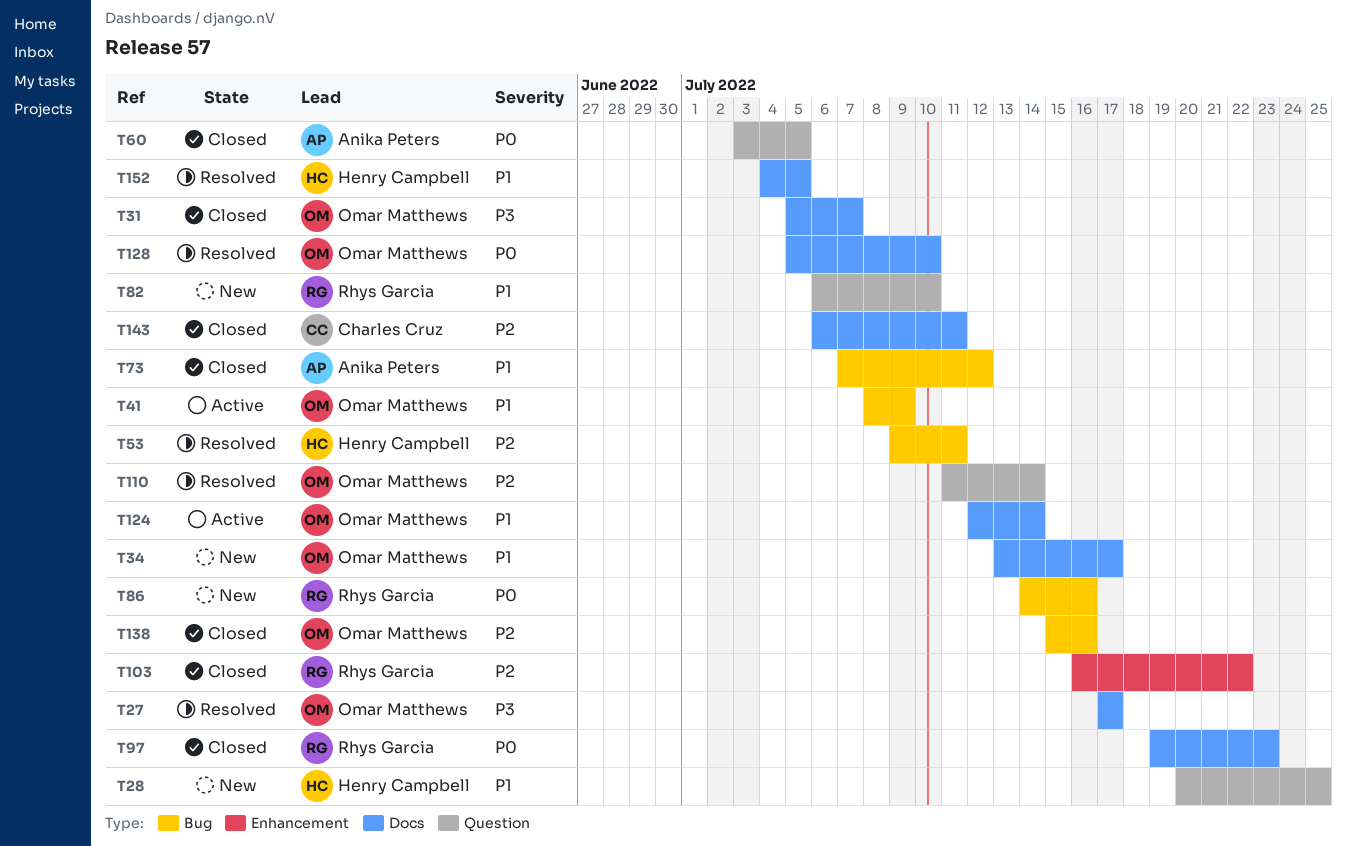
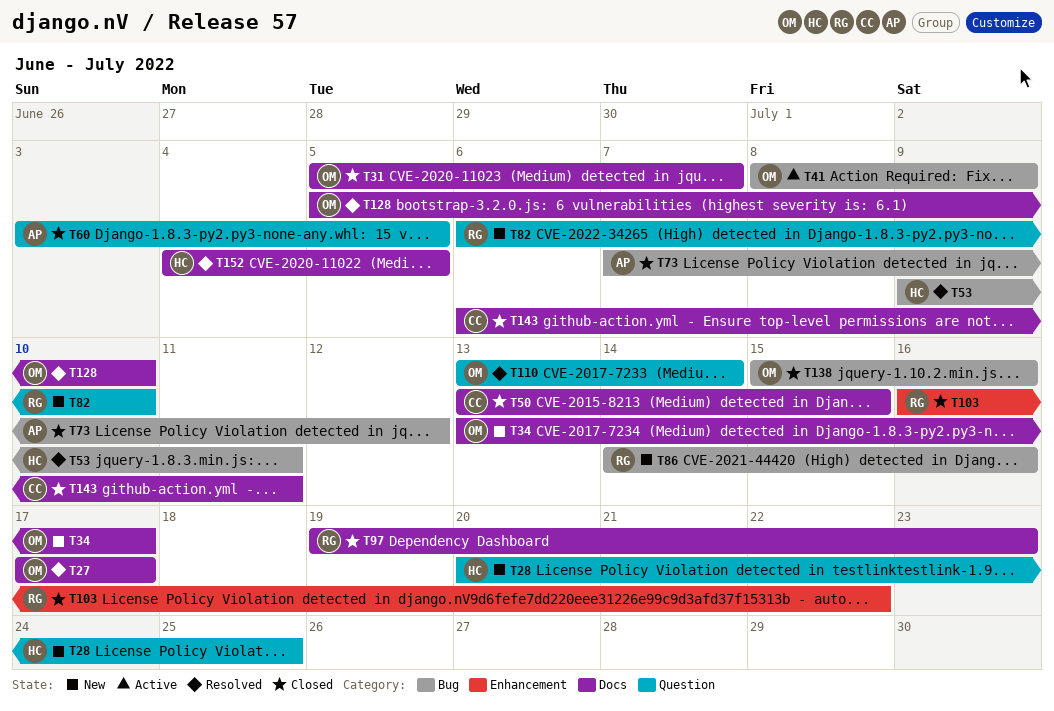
T50: none -> present
T110, start: Jul 11 -> Jul 13
T124: present -> none

